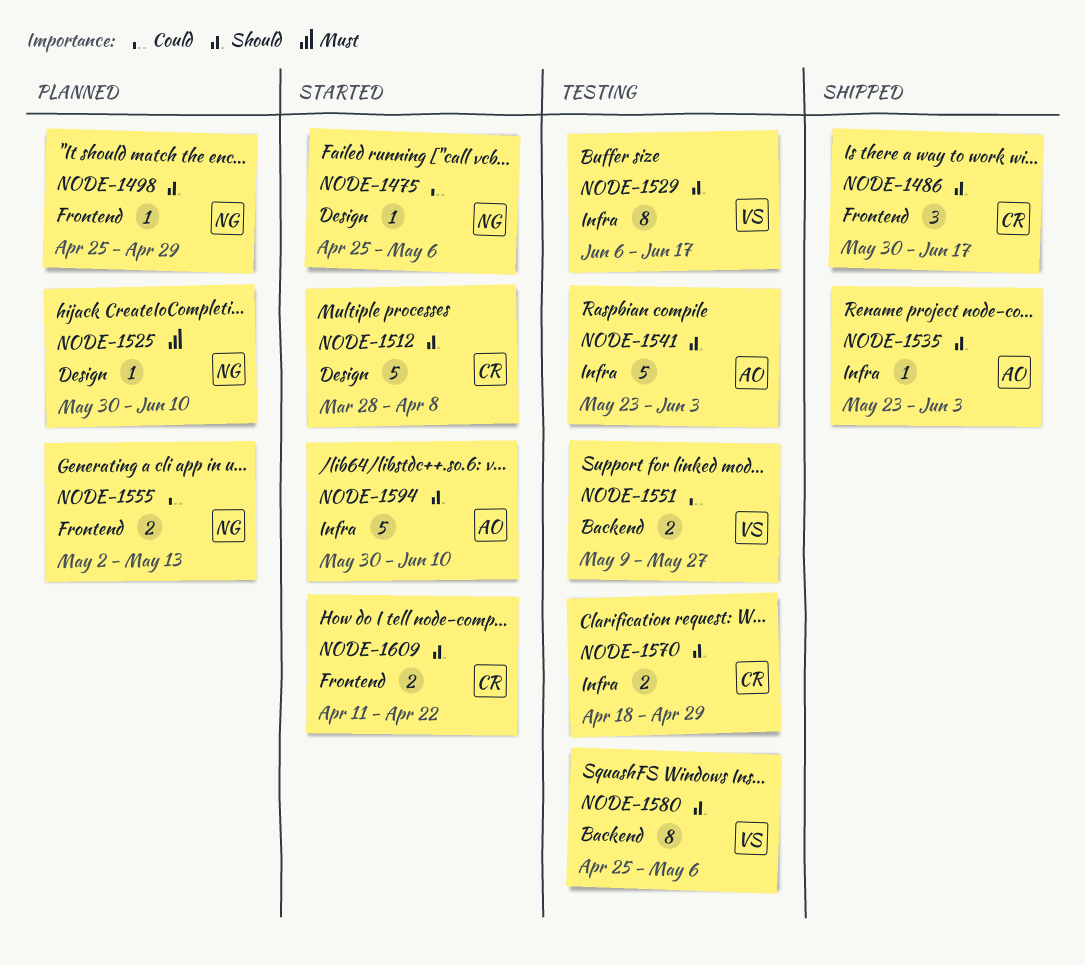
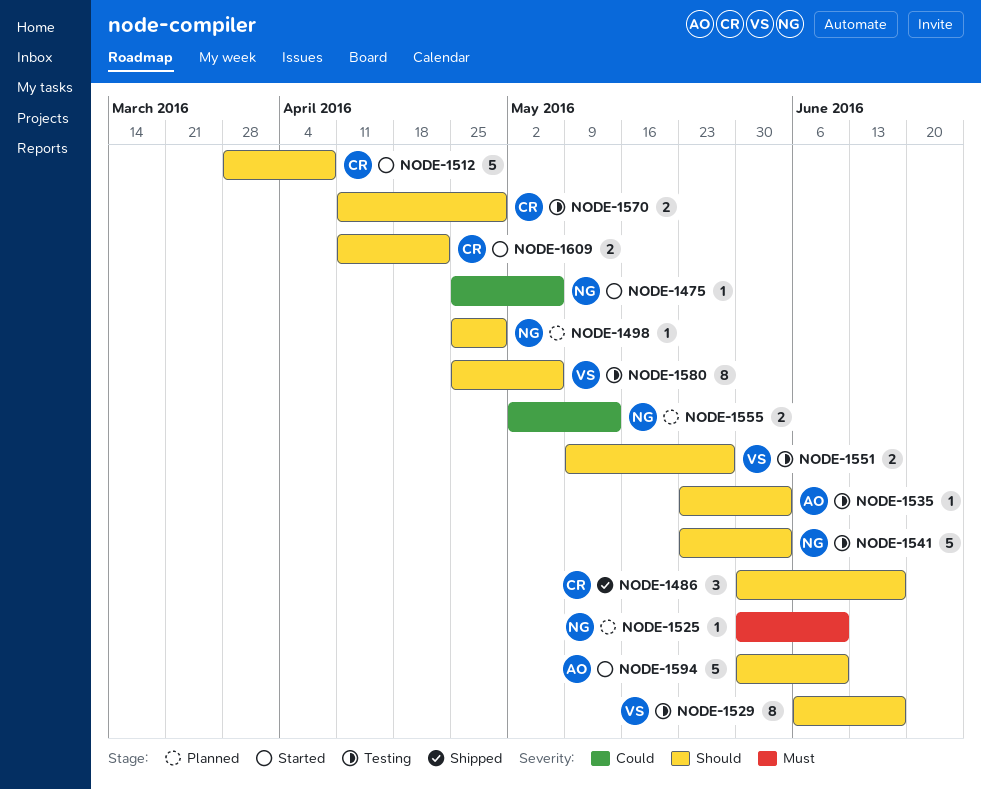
NODE-1535, status: Shipped -> Testing
NODE-1541, owner: AO -> NG
NODE-1551, priority: Could -> Should
NODE-1570, start: Apr 18 -> Apr 11

